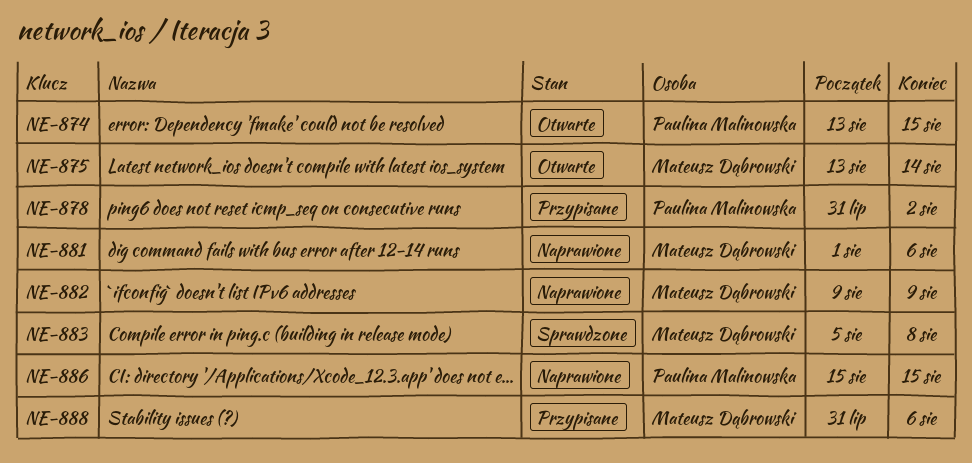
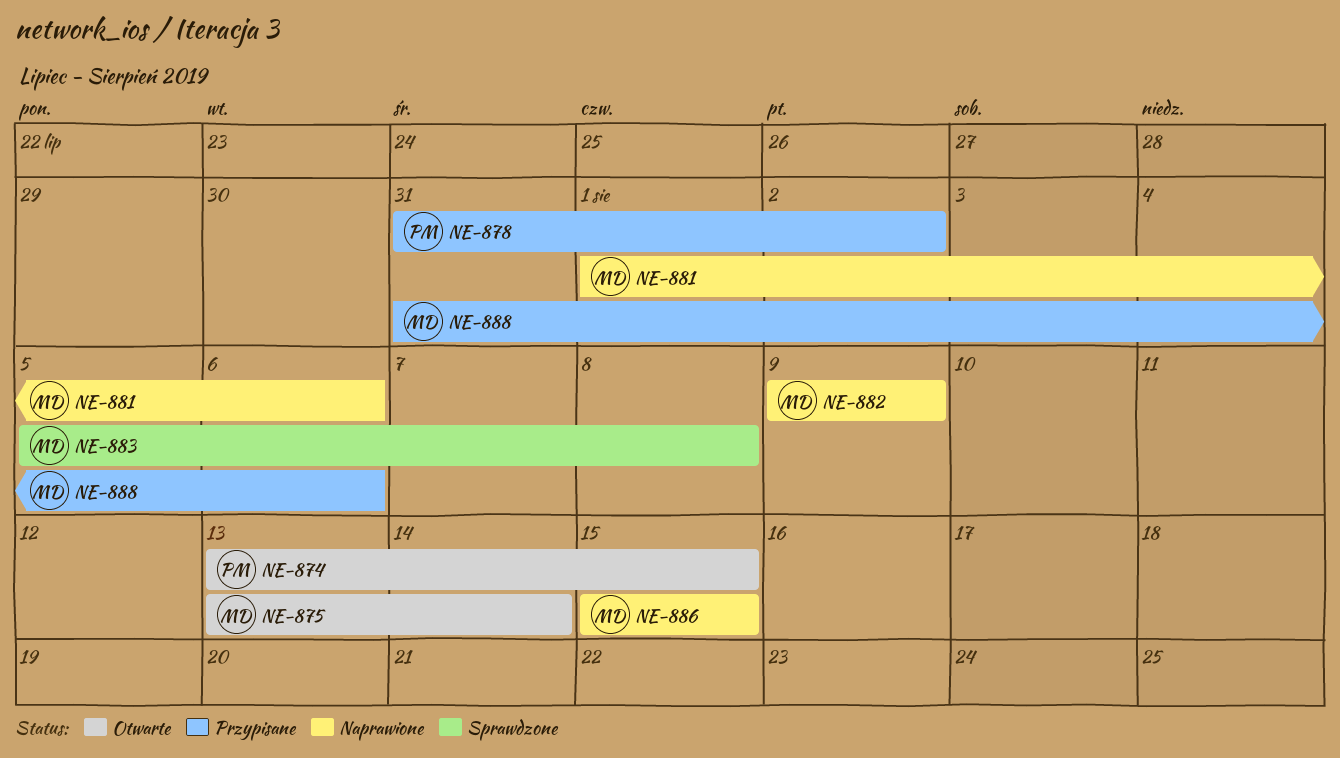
NE-886, owner: Paulina Malinowska -> Mateusz Dąbrowski

